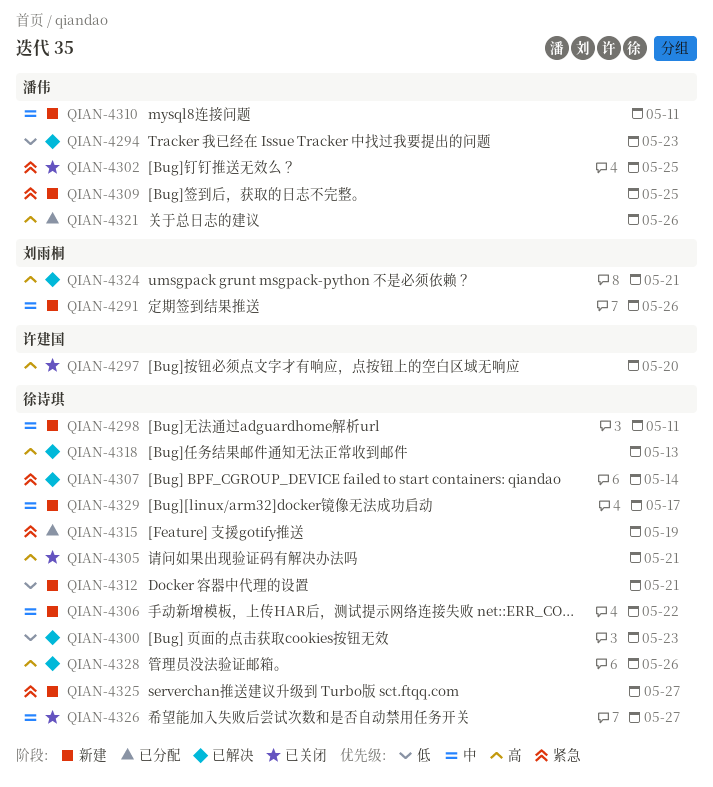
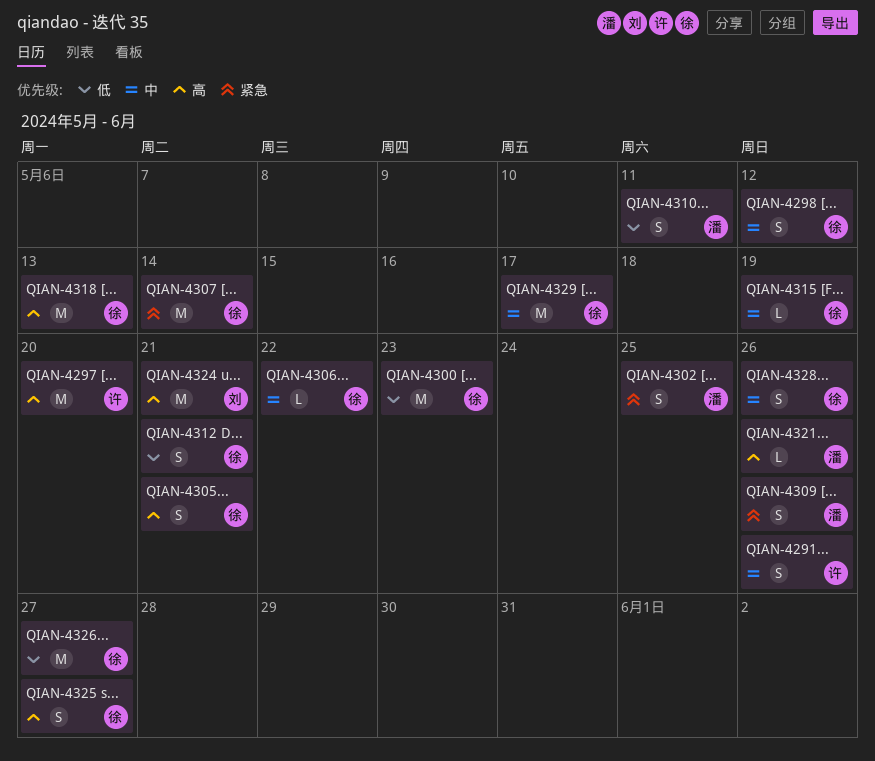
QIAN-4291, owner: 刘雨桐 -> 许建国
QIAN-4294: present -> none
QIAN-4298, due: May 11 -> May 12
QIAN-4309, due: May 25 -> May 26
QIAN-4310, priority: 中 -> 低
QIAN-4315, priority: 紧急 -> 中
QIAN-4325, priority: 紧急 -> 高
QIAN-4326, priority: 中 -> 低
QIAN-4328, priority: 高 -> 中

